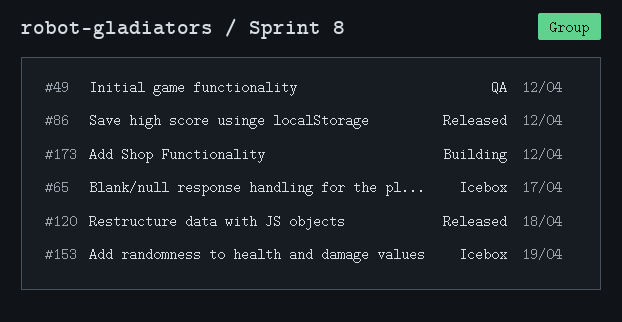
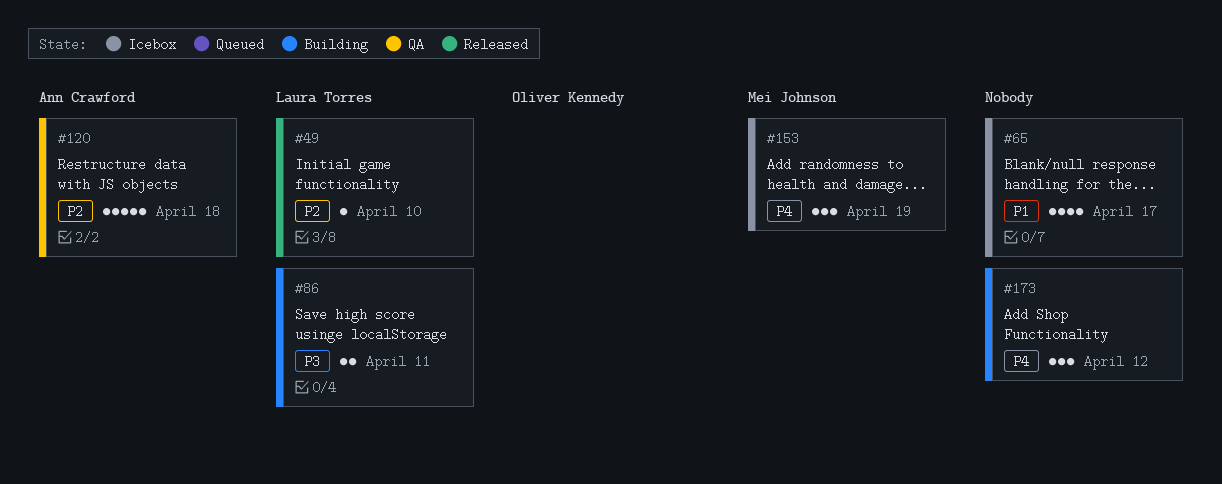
#49, status: QA -> Released
#49, due: Apr 12 -> Apr 10
#86, status: Released -> Building
#86, due: Apr 12 -> Apr 11
#120, status: Released -> QA

